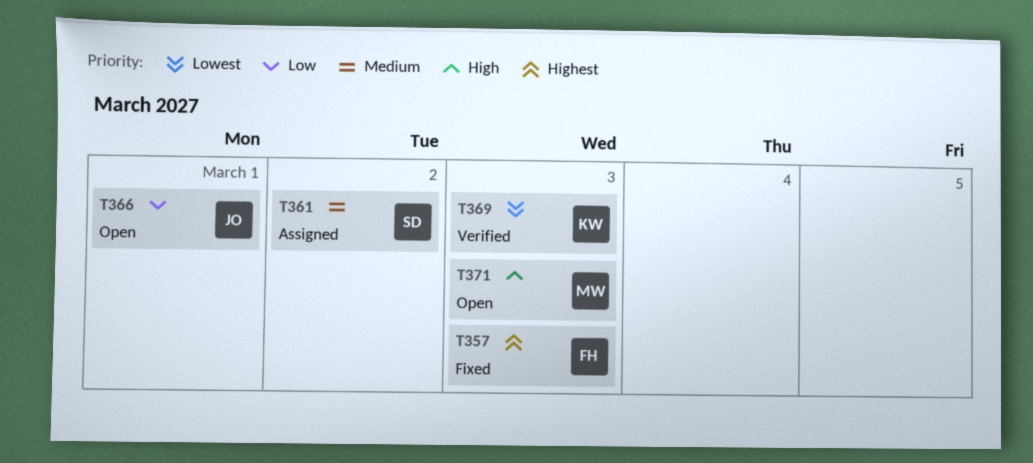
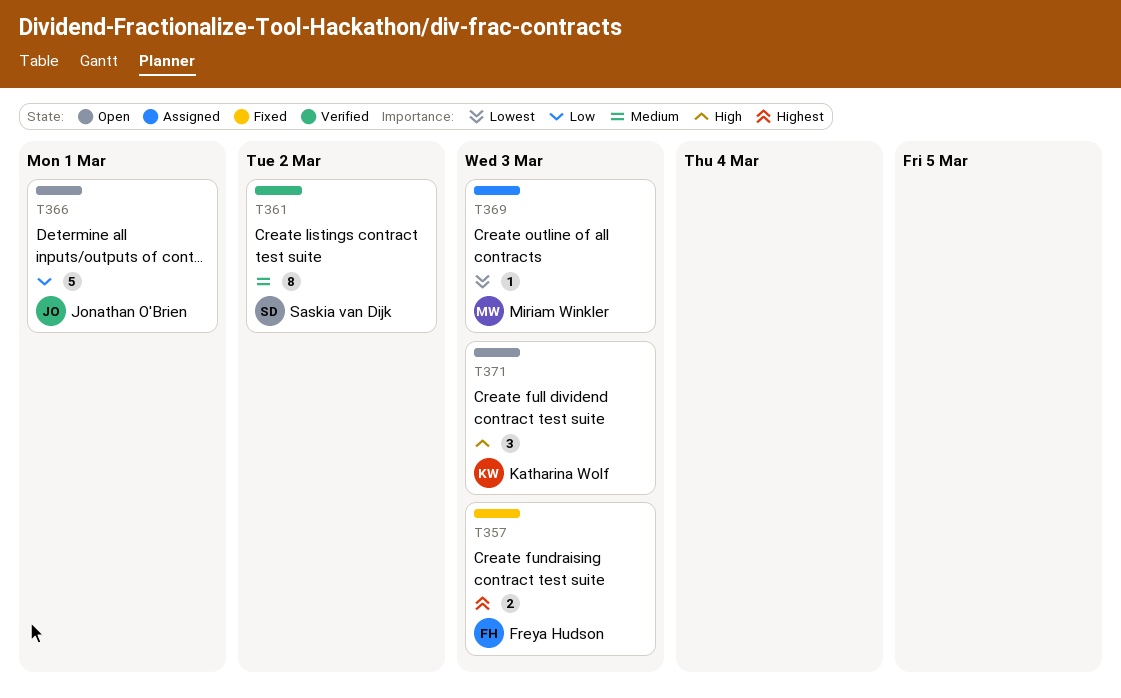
T361, status: Assigned -> Verified
T369, status: Verified -> Assigned
T369, owner: Katharina Wolf -> Miriam Winkler
T371, owner: Miriam Winkler -> Katharina Wolf

